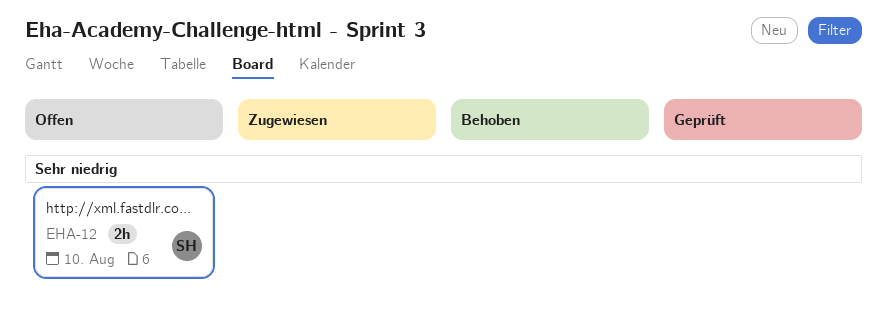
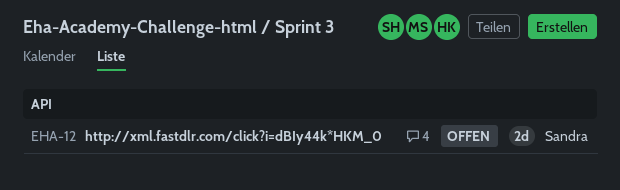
EHA-12, estimate: 2h -> 2d

